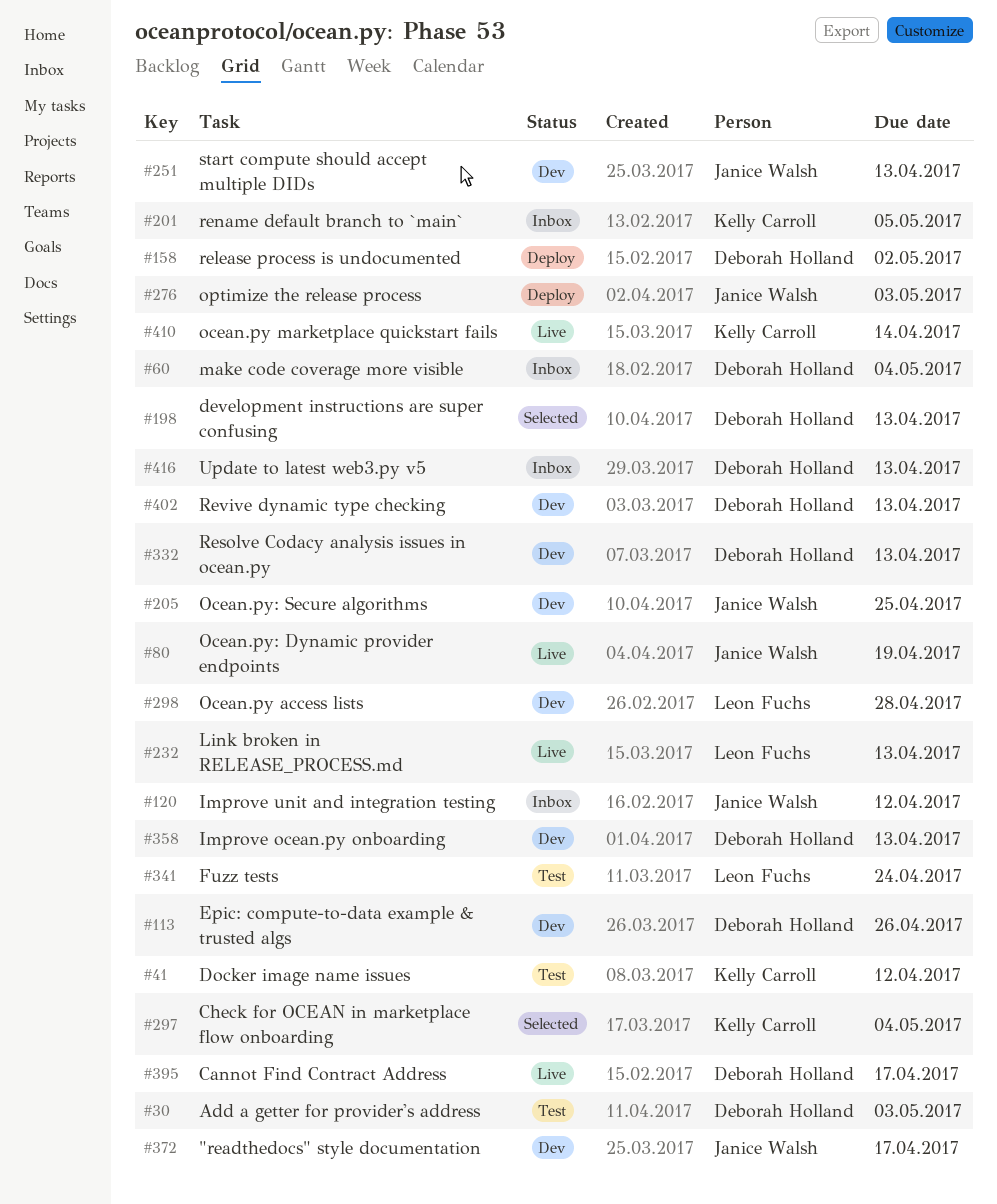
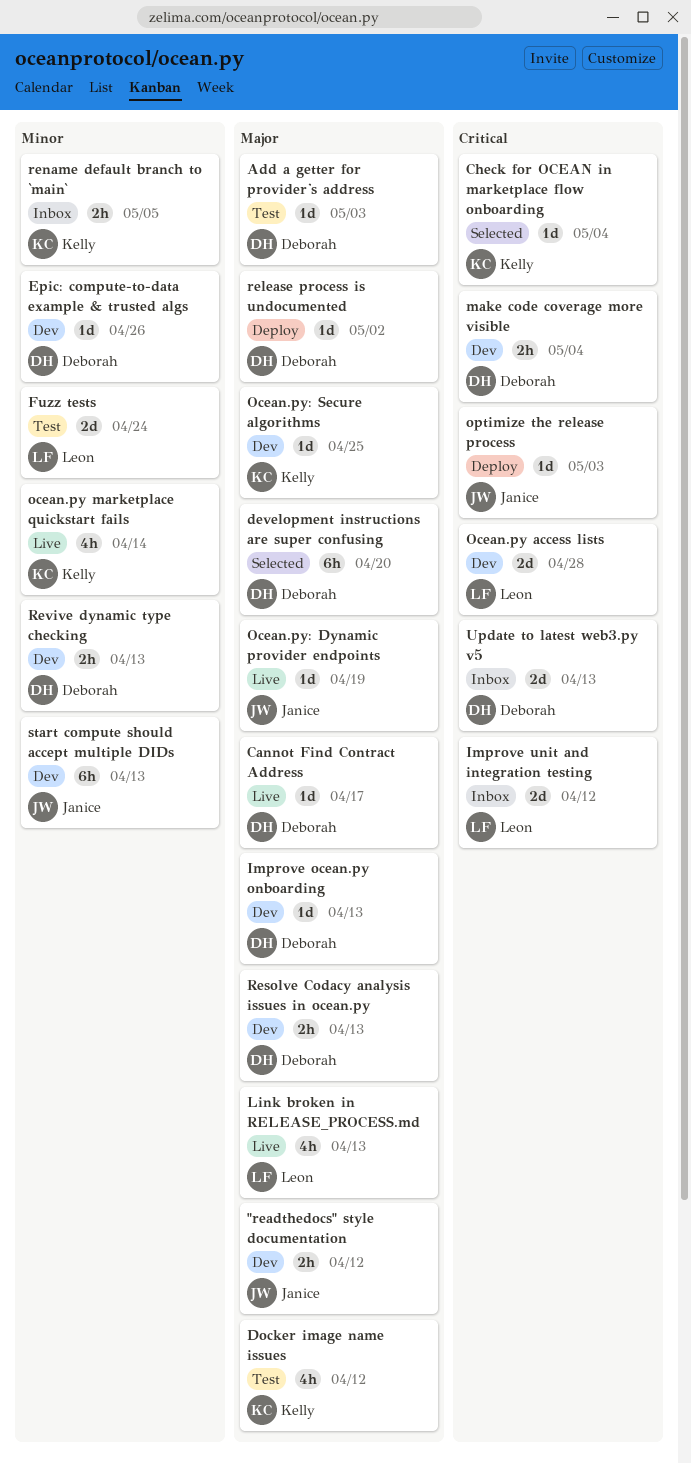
"readthedocs" style documentation, due: Apr 17 -> Apr 12
development instructions are super confusing, due: Apr 13 -> Apr 20
Improve unit and integration testing, owner: Janice Walsh -> Leon Fuchs
make code coverage more visible, status: Inbox -> Dev
Ocean.py: Secure algorithms, owner: Janice Walsh -> Kelly Carroll

